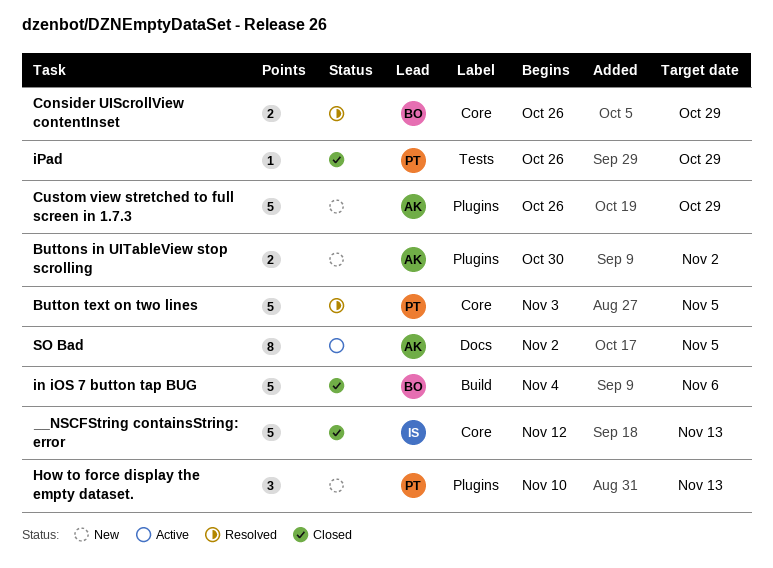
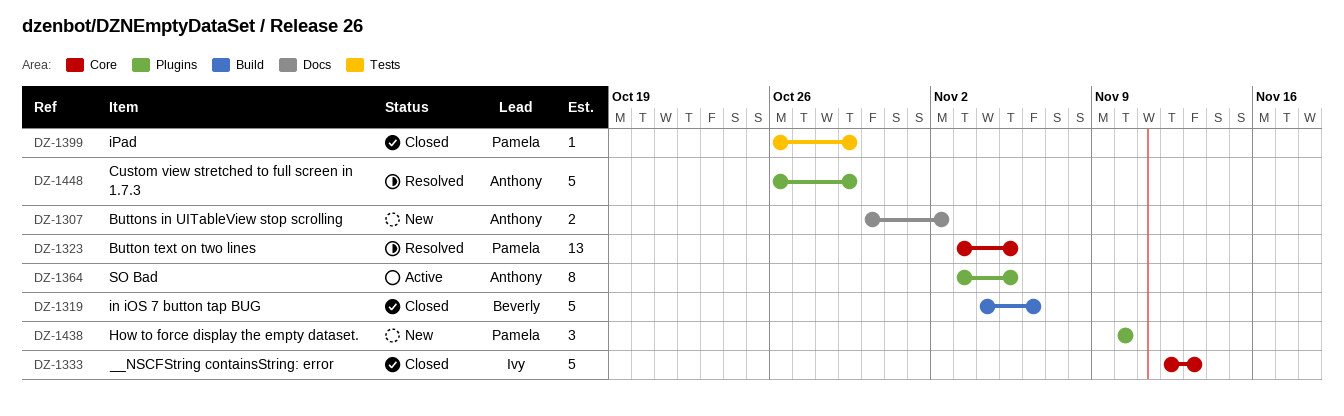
Button text on two lines, estimate: 5 -> 13
Buttons in UITableView stop scrolling, label: Plugins -> Docs
Consider UIScrollView contentInset: present -> none
Custom view stretched to full screen in 1.7.3, status: New -> Resolved
How to force display the empty dataset., due: Nov 13 -> Nov 10
SO Bad, label: Docs -> Plugins
SO Bad, start: Nov 2 -> Nov 3

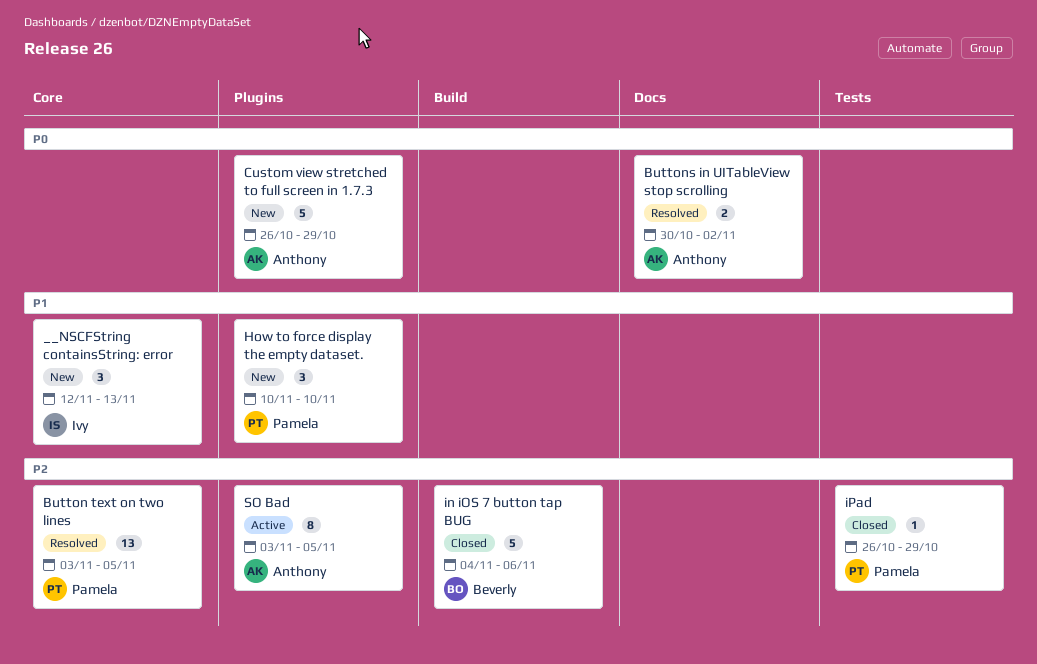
__NSCFString containsString: error, status: Closed -> New
__NSCFString containsString: error, estimate: 5 -> 3
Buttons in UITableView stop scrolling, status: New -> Resolved
Custom view stretched to full screen in 1.7.3, status: Resolved -> New

